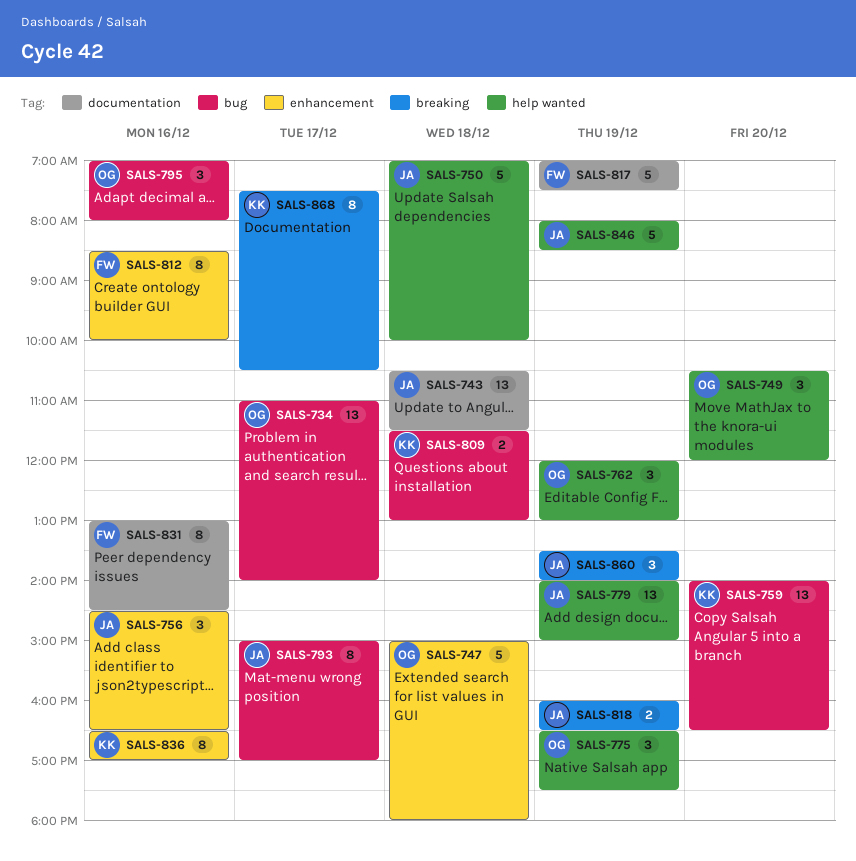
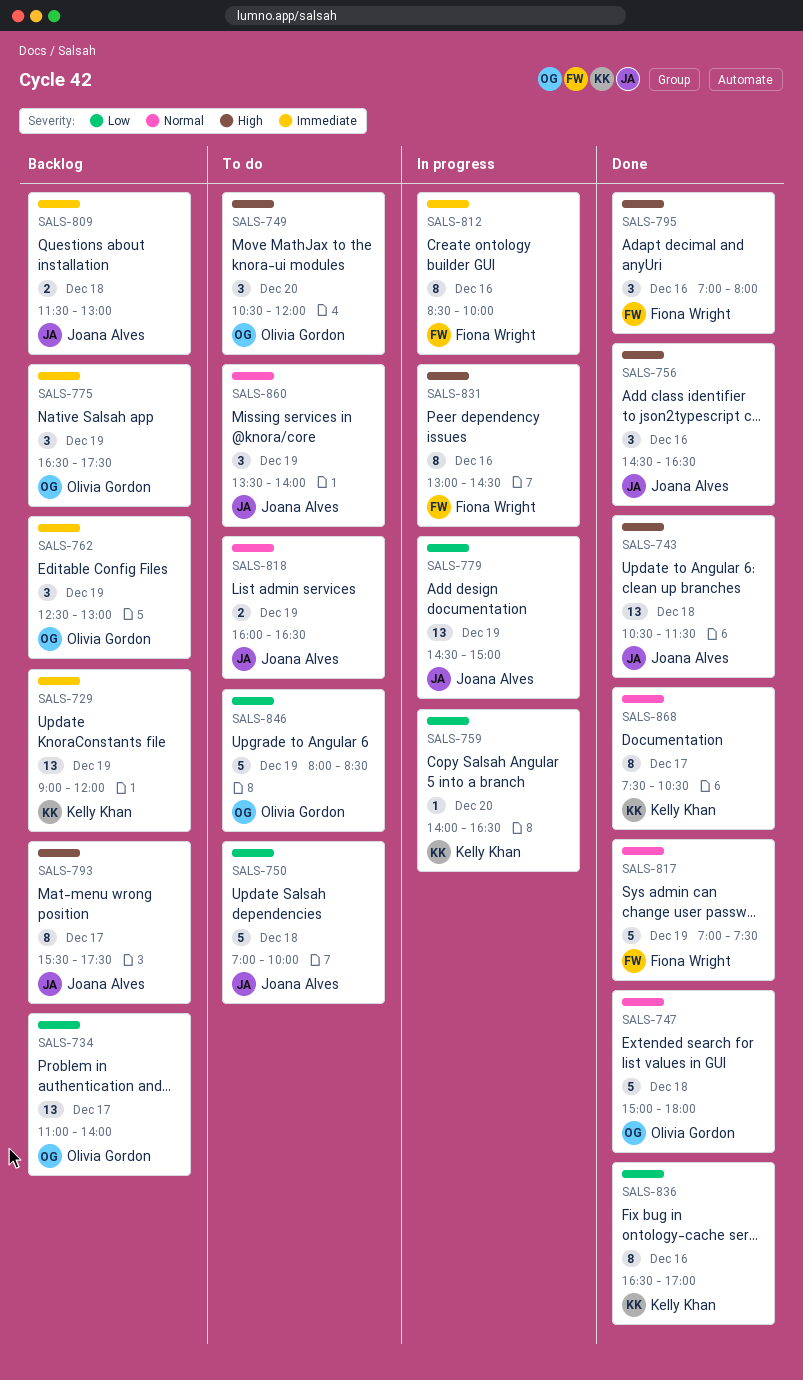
SALS-729: none -> present
SALS-759, estimate: 13 -> 1
SALS-762, begins: 12:00 -> 12:30
SALS-779, begins: 14:00 -> 14:30
SALS-793, begins: 15:00 -> 15:30
SALS-793, ends: 17:00 -> 17:30
SALS-795, owner: Olivia Gordon -> Fiona Wright
SALS-809, owner: Kelly Khan -> Joana Alves
SALS-846, owner: Joana Alves -> Olivia Gordon

